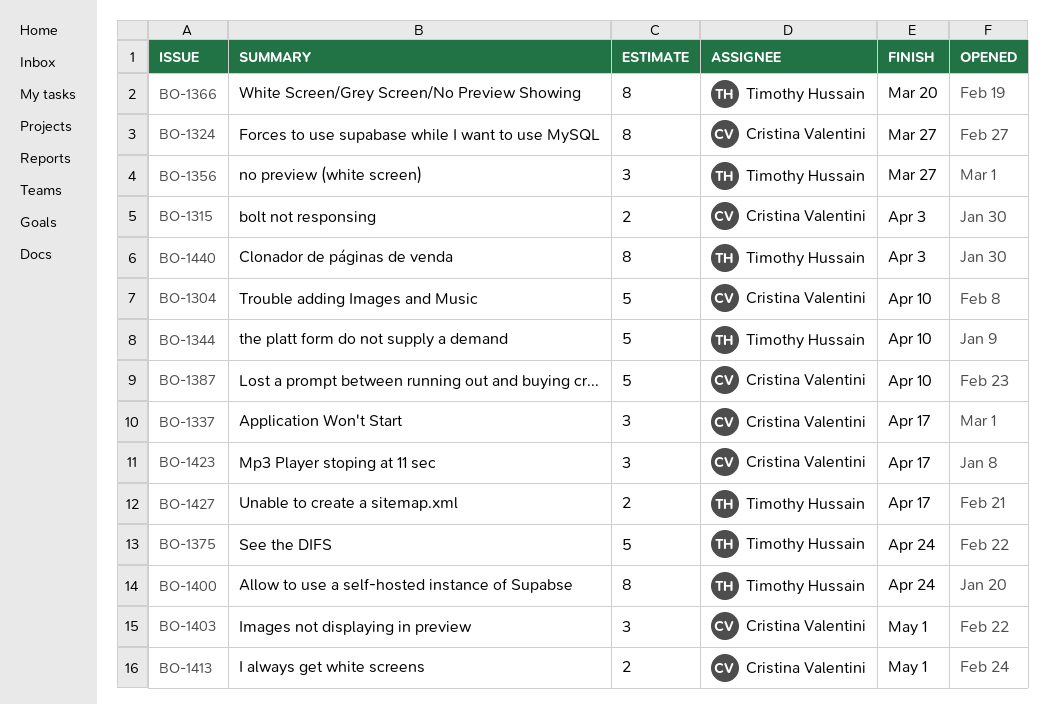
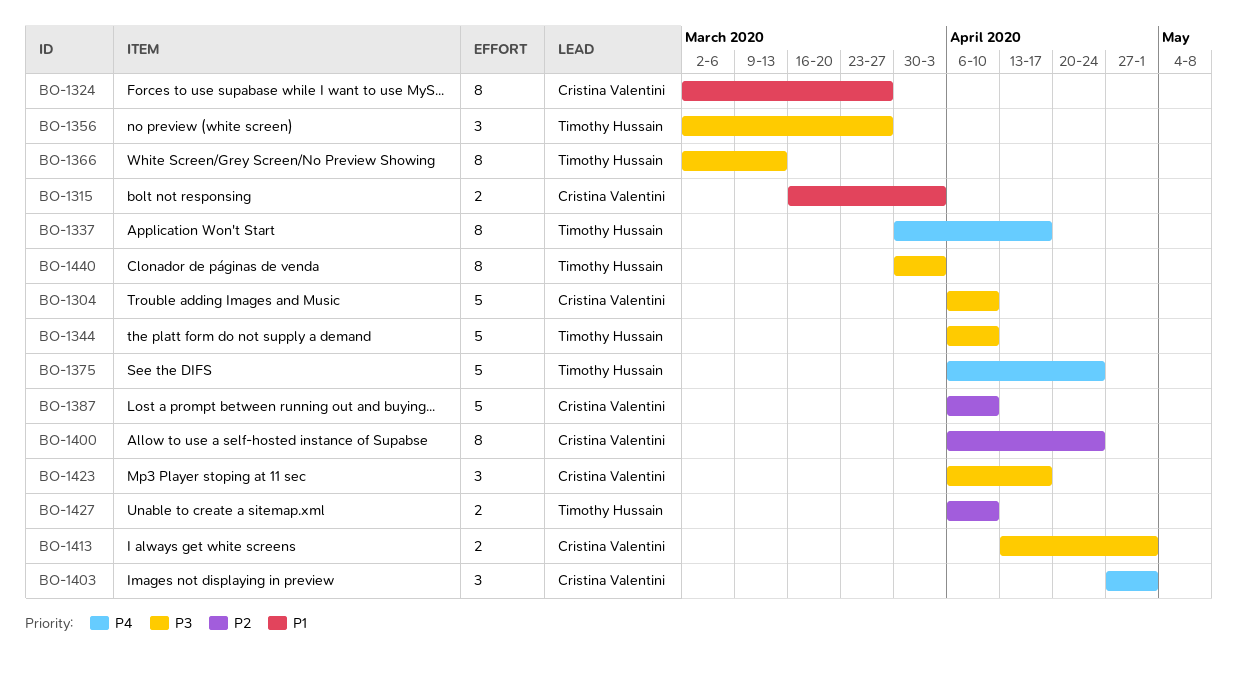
BO-1337, owner: Cristina Valentini -> Timothy Hussain
BO-1337, estimate: 3 -> 8
BO-1366, due: Mar 20 -> Mar 13
BO-1400, owner: Timothy Hussain -> Cristina Valentini
BO-1427, due: Apr 17 -> Apr 10

